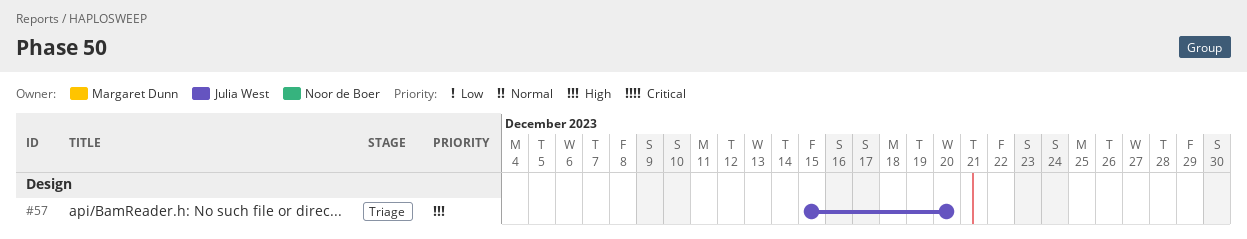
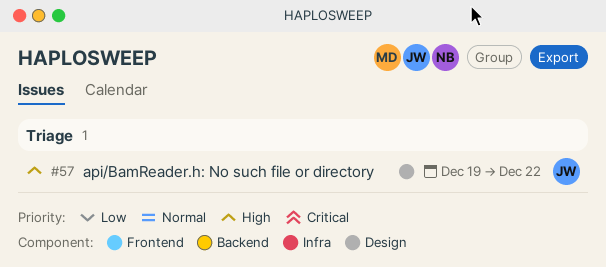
#57, start: Dec 15 -> Dec 19
#57, due: Dec 20 -> Dec 22

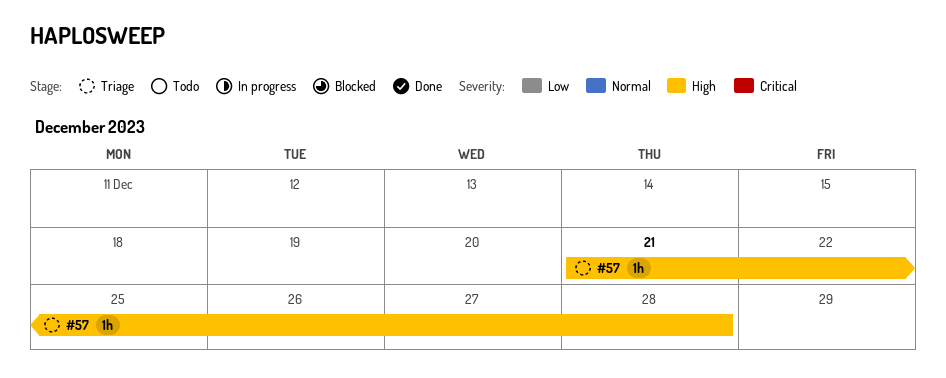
#57, start: Dec 19 -> Dec 21
#57, due: Dec 22 -> Dec 28

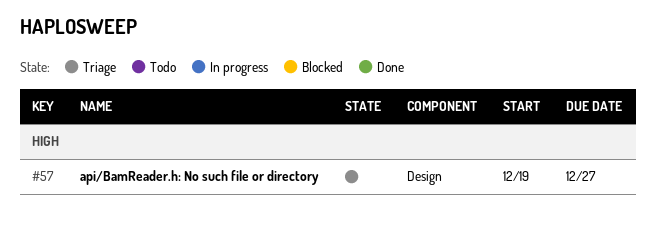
#57, start: Dec 21 -> Dec 19
#57, due: Dec 28 -> Dec 27

